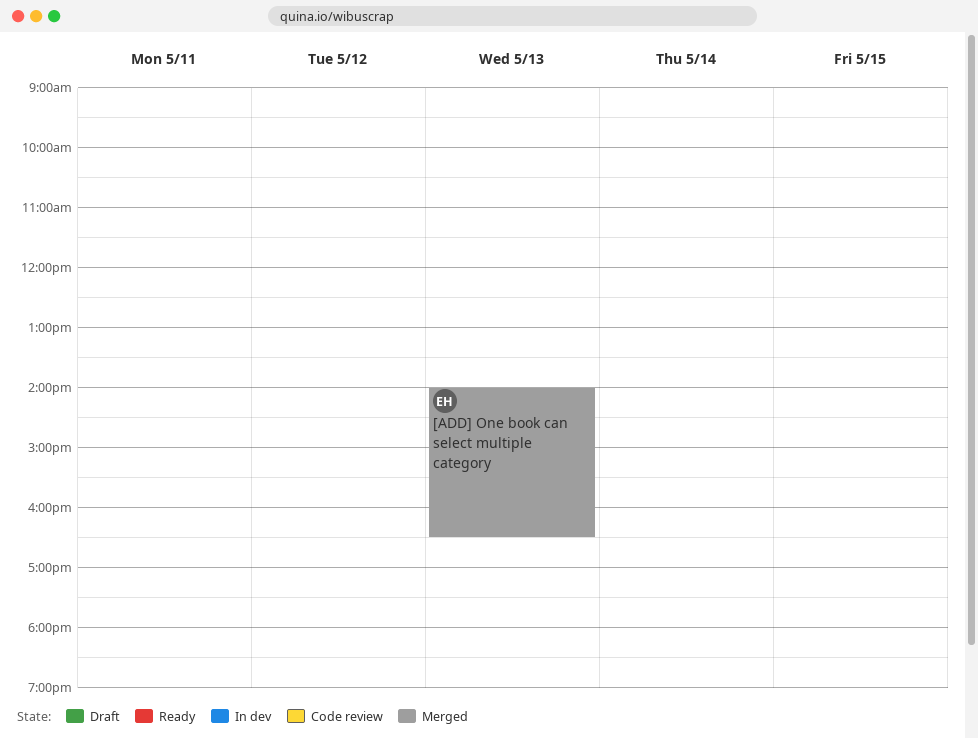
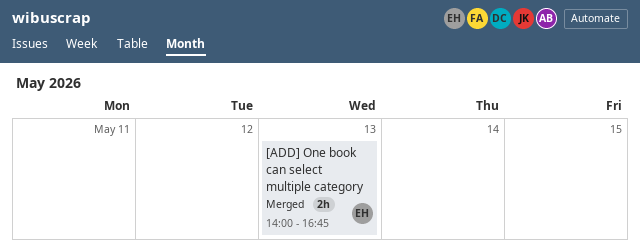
[ADD] One book can select multiple category, ends: 16:30 -> 16:45

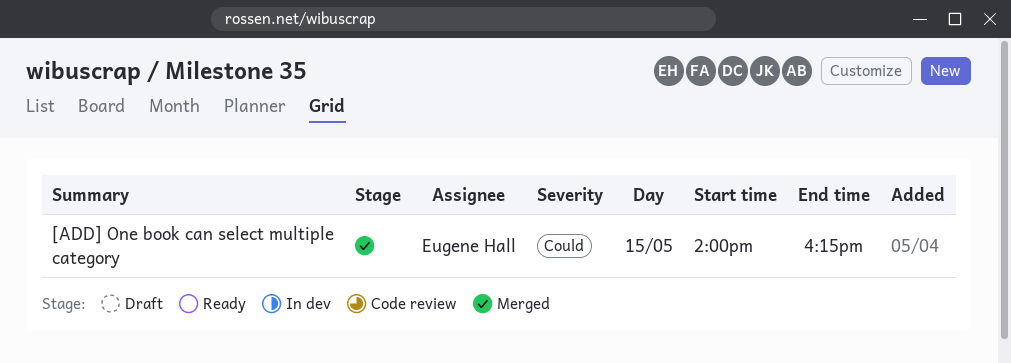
[ADD] One book can select multiple category, day: May 13 -> May 15
[ADD] One book can select multiple category, ends: 16:45 -> 16:15

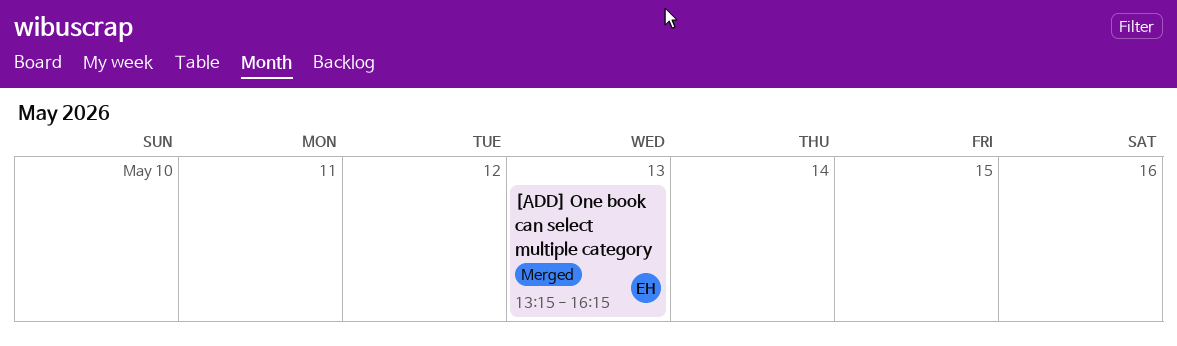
[ADD] One book can select multiple category, day: May 15 -> May 13
[ADD] One book can select multiple category, begins: 14:00 -> 13:15

